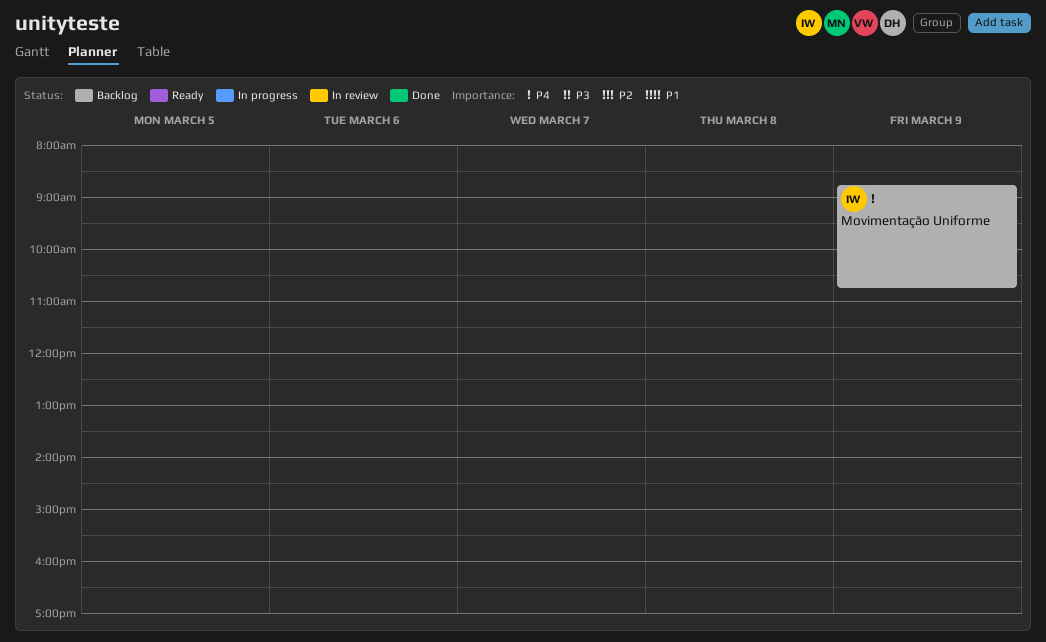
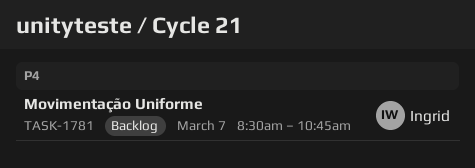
Movimentação Uniforme, day: Mar 9 -> Mar 7
Movimentação Uniforme, begins: 08:45 -> 08:30

